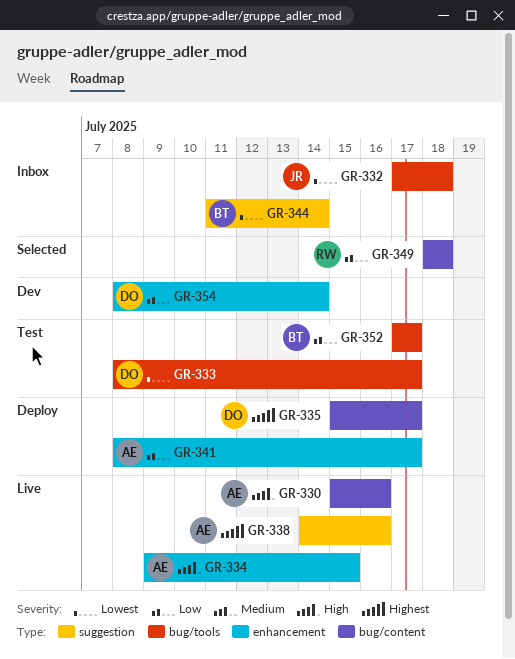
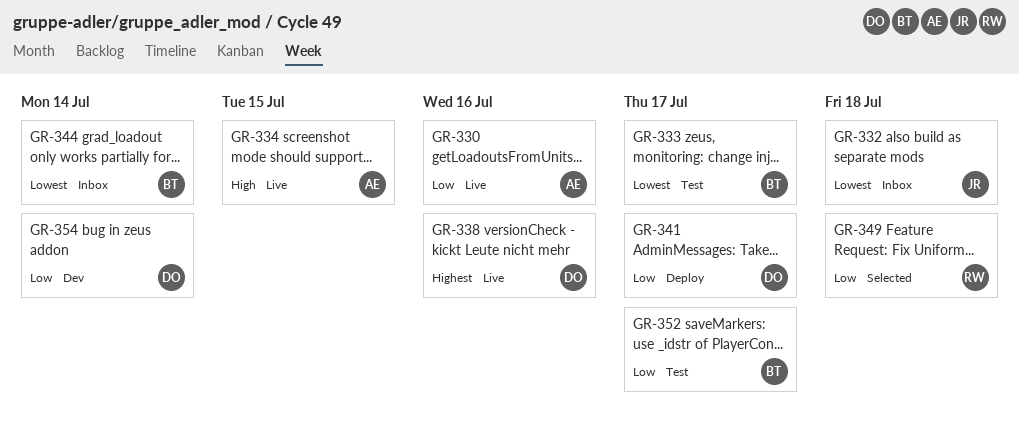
GR-330, priority: High -> Low
GR-333, owner: DO -> BT
GR-335: present -> none
GR-338, owner: AE -> DO
GR-341, owner: AE -> DO

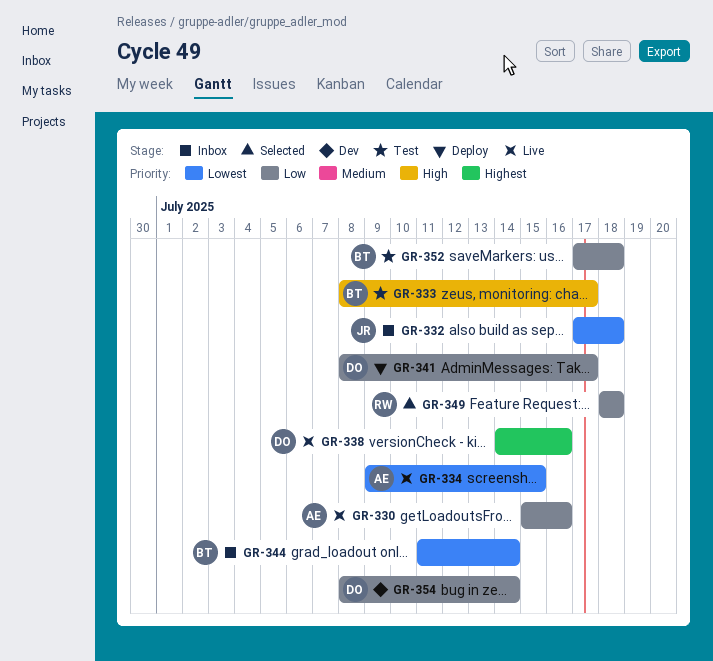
GR-333, priority: Lowest -> High
GR-334, priority: High -> Lowest
GR-352, due: Jul 17 -> Jul 18

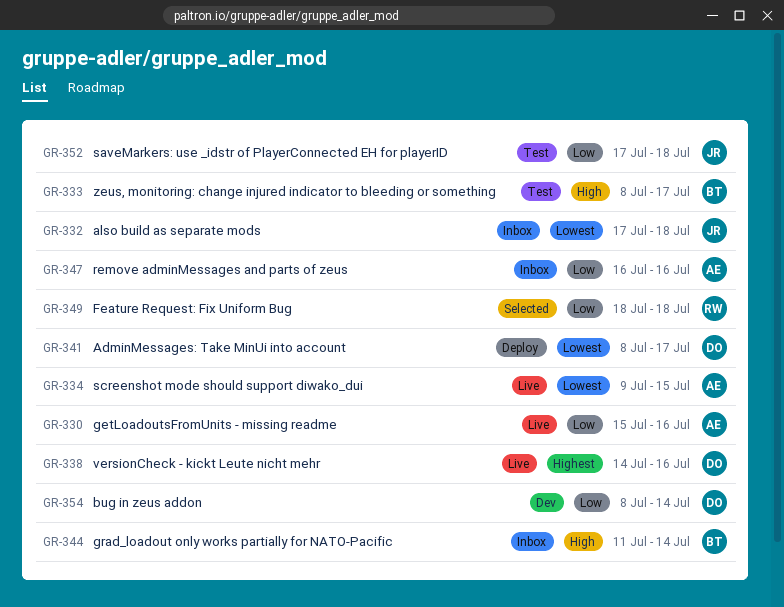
GR-341, priority: Low -> Lowest
GR-344, priority: Lowest -> High
GR-347: none -> present
GR-352, owner: BT -> JR

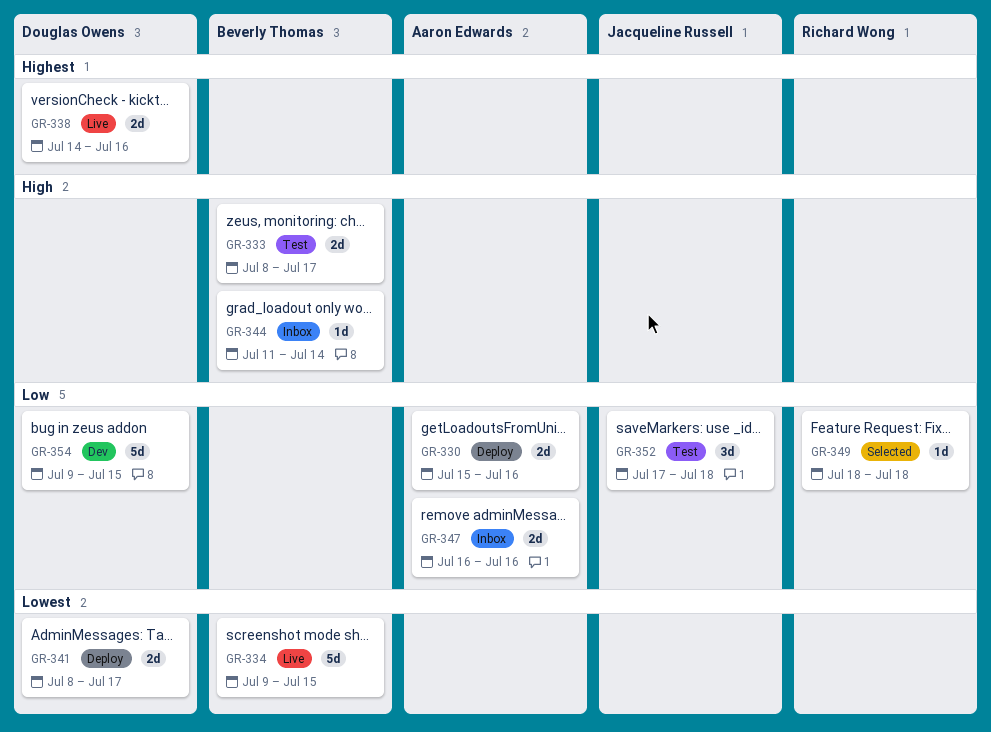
GR-330, status: Live -> Deploy
GR-332: present -> none
GR-334, owner: Aaron Edwards -> Beverly Thomas
GR-354, start: Jul 8 -> Jul 9
GR-354, due: Jul 14 -> Jul 15

